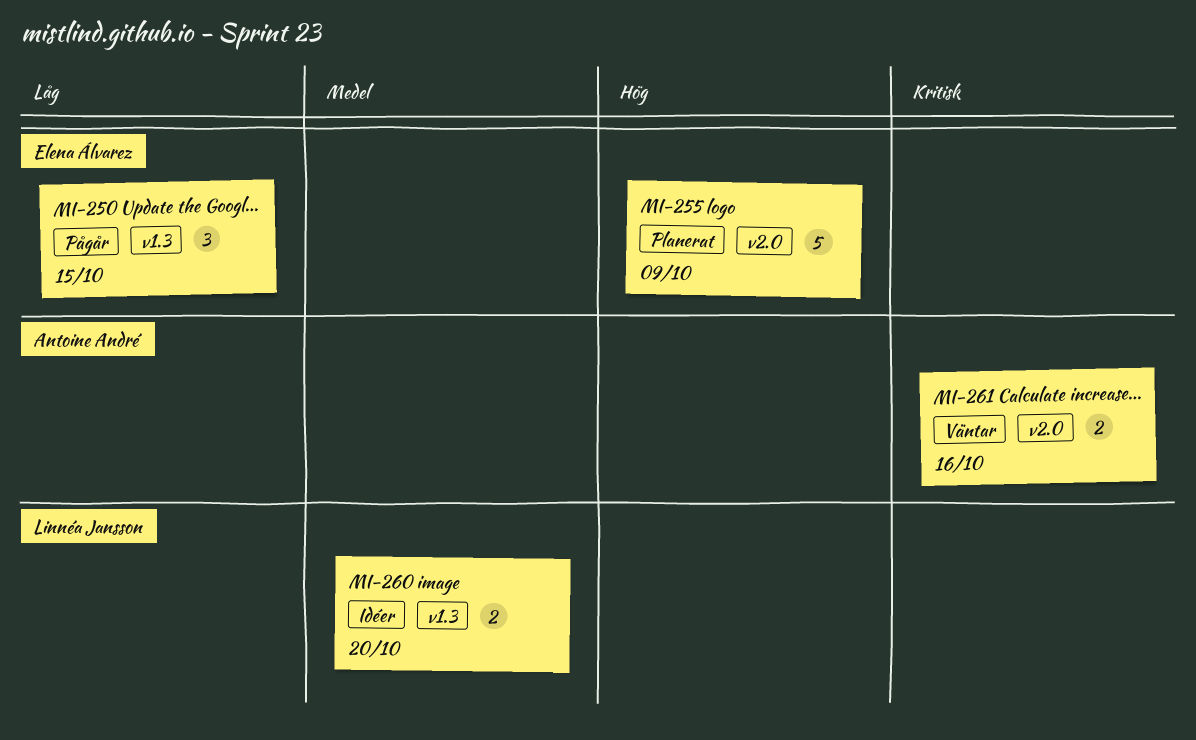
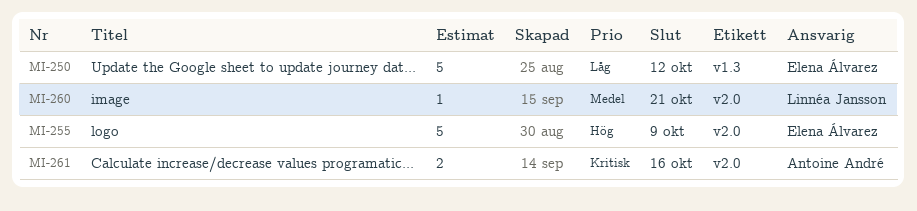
MI-250, estimate: 3 -> 5
MI-250, due: Oct 15 -> Oct 12
MI-260, label: v1.3 -> v2.0
MI-260, estimate: 2 -> 1
MI-260, due: Oct 20 -> Oct 21

